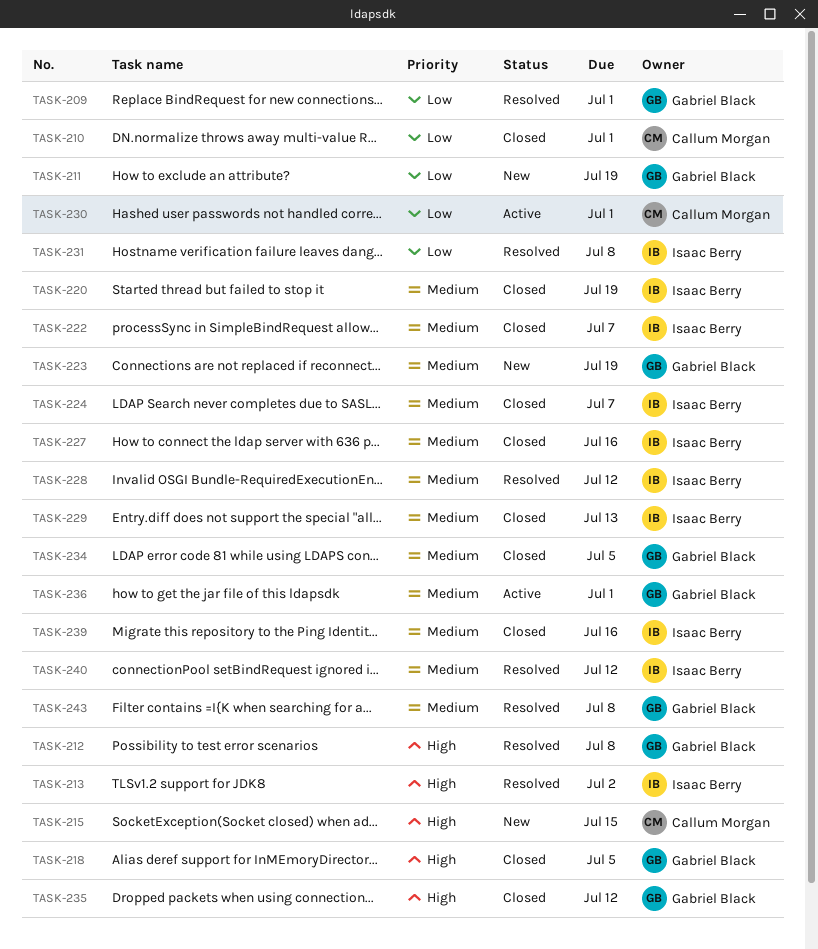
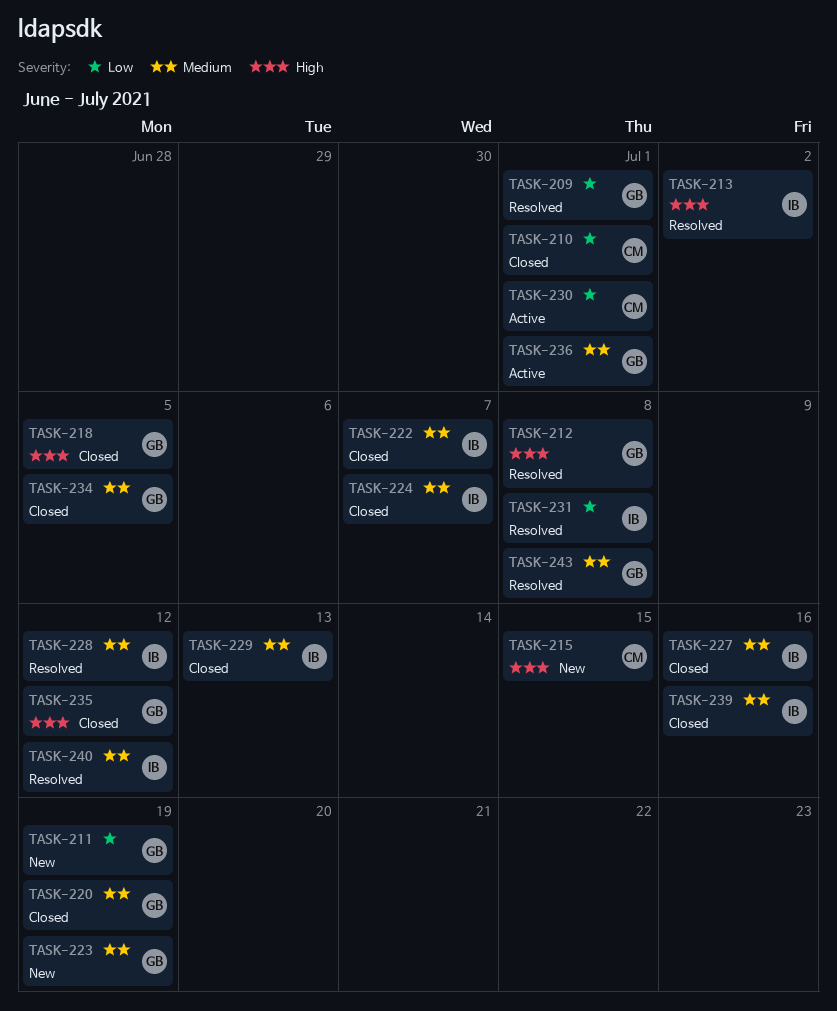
TASK-220, owner: Isaac Berry -> Gabriel Black

